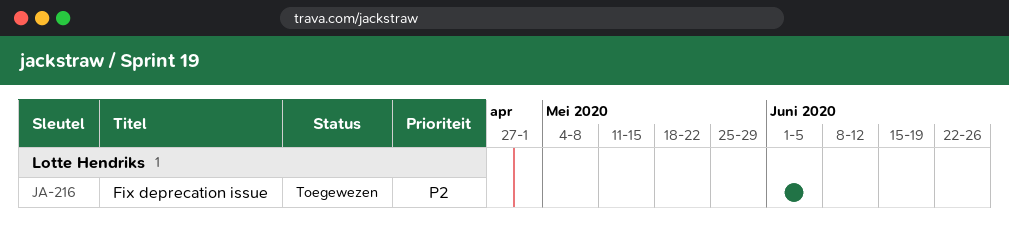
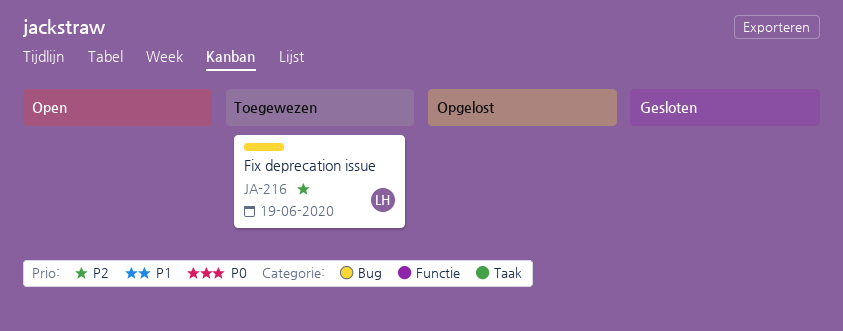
JA-216, due: Jun 5 -> Jun 19

